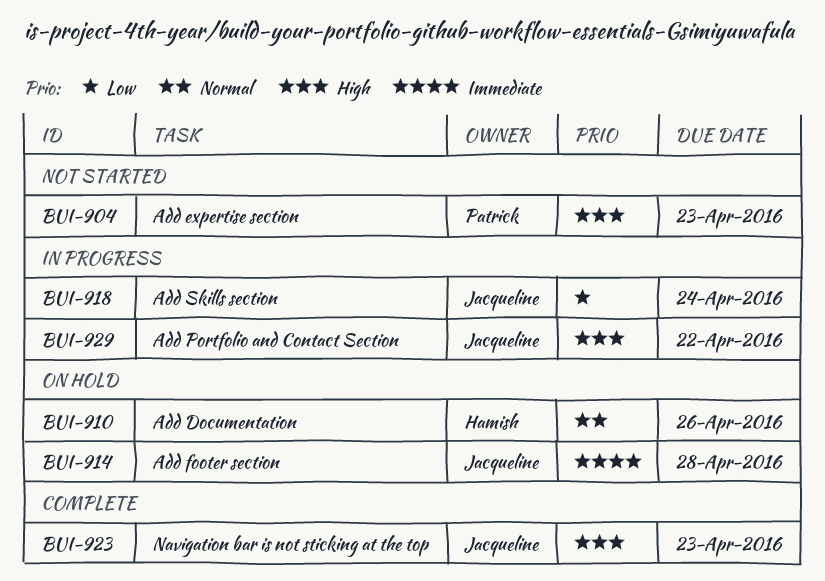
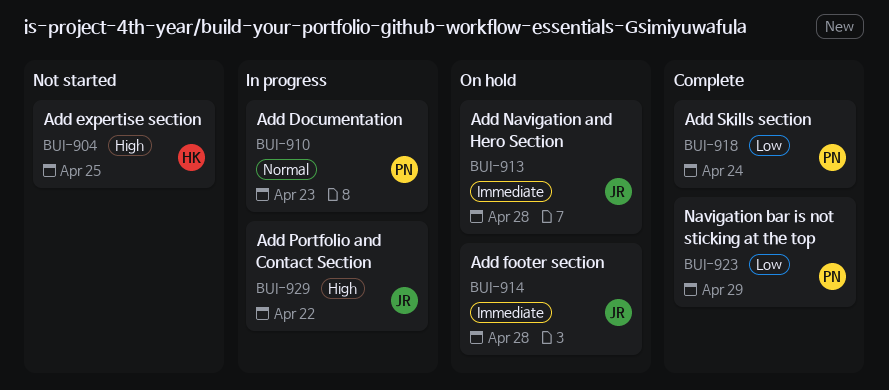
BUI-904, owner: Patrick -> Hamish
BUI-904, due: Apr 23 -> Apr 25
BUI-910, status: On hold -> In progress
BUI-910, owner: Hamish -> Patrick
BUI-910, due: Apr 26 -> Apr 23
BUI-913: none -> present
BUI-918, status: In progress -> Complete
BUI-918, owner: Jacqueline -> Patrick
BUI-923, owner: Jacqueline -> Patrick
BUI-923, priority: High -> Low
BUI-923, due: Apr 23 -> Apr 29

